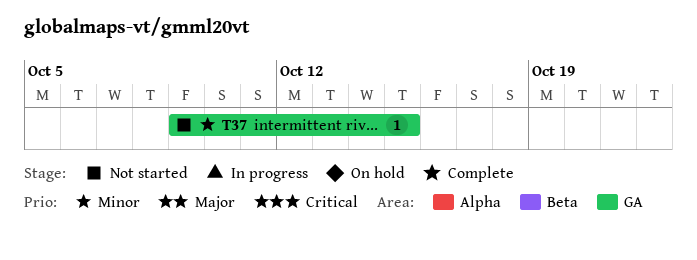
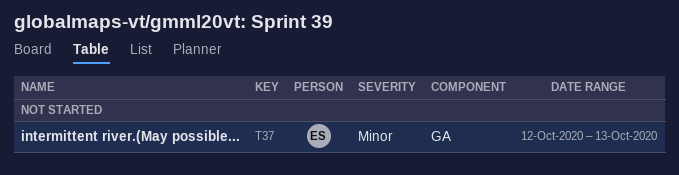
T37, start: Oct 9 -> Oct 12
T37, due: Oct 15 -> Oct 13

